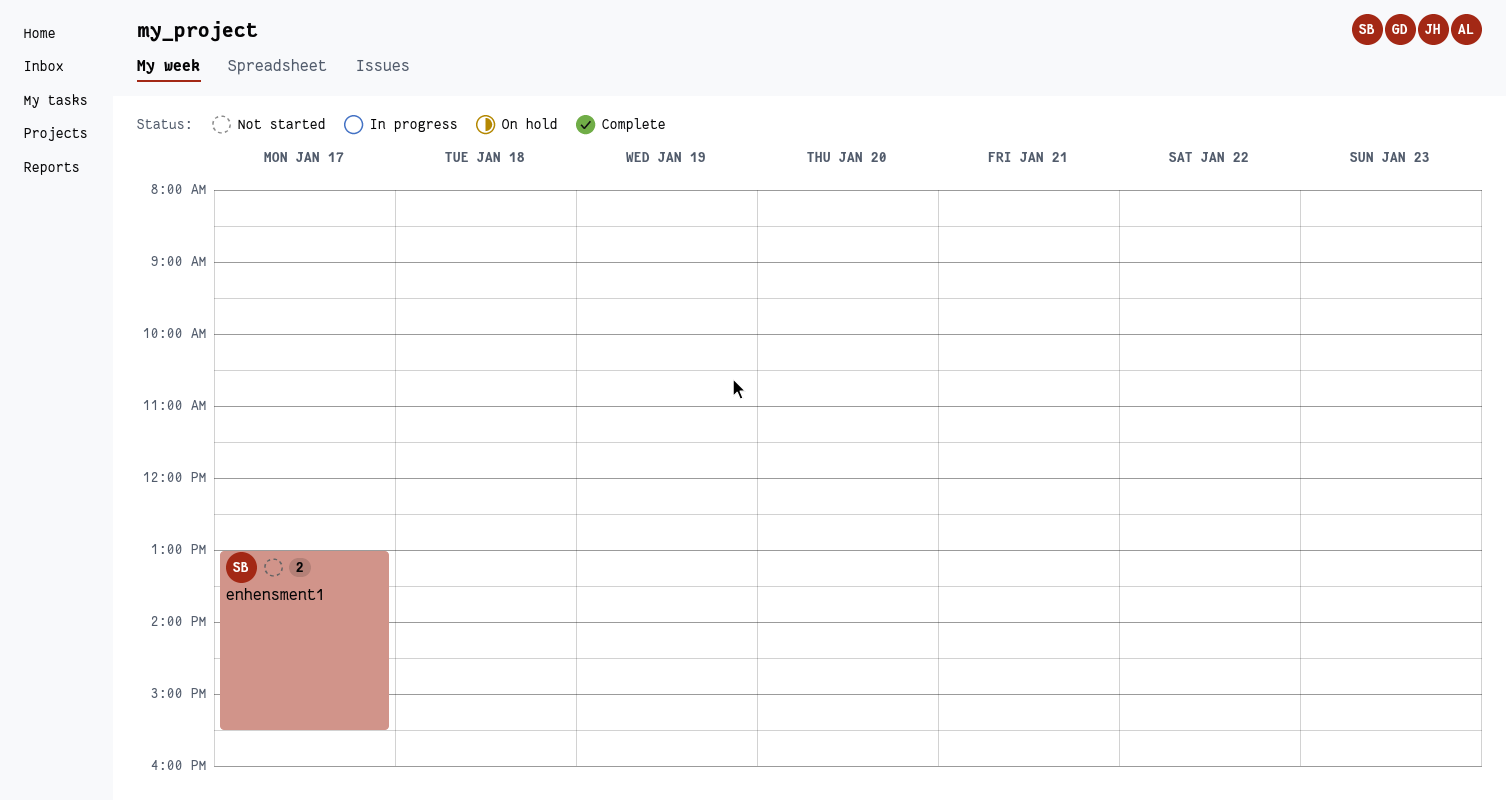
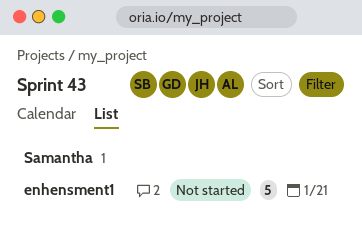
enhensment1, estimate: 2 -> 5
enhensment1, day: Jan 17 -> Jan 21

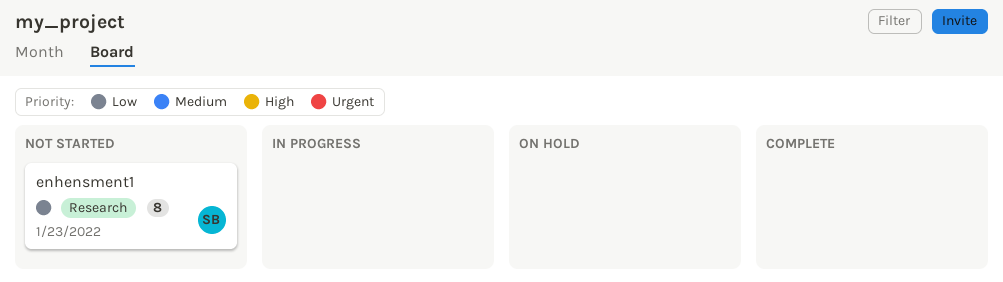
enhensment1, estimate: 5 -> 8
enhensment1, day: Jan 21 -> Jan 23

